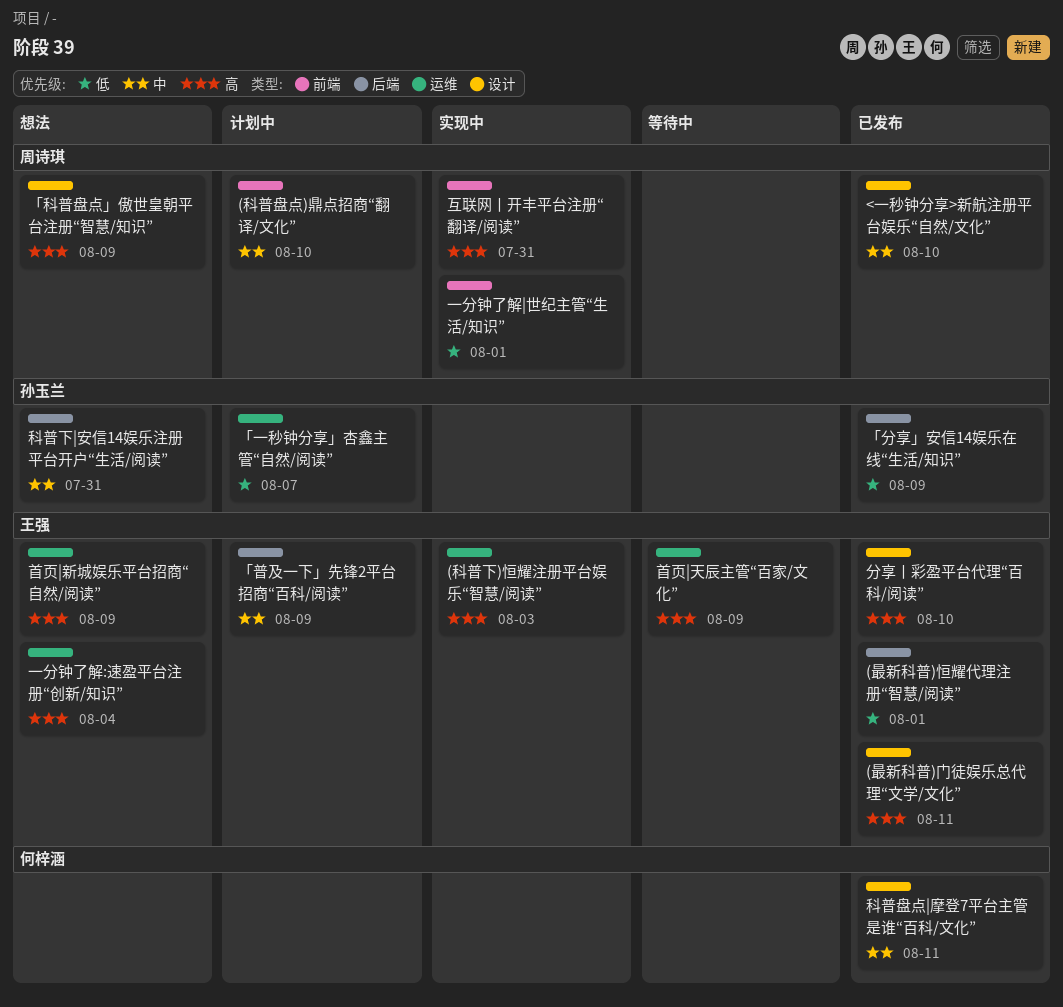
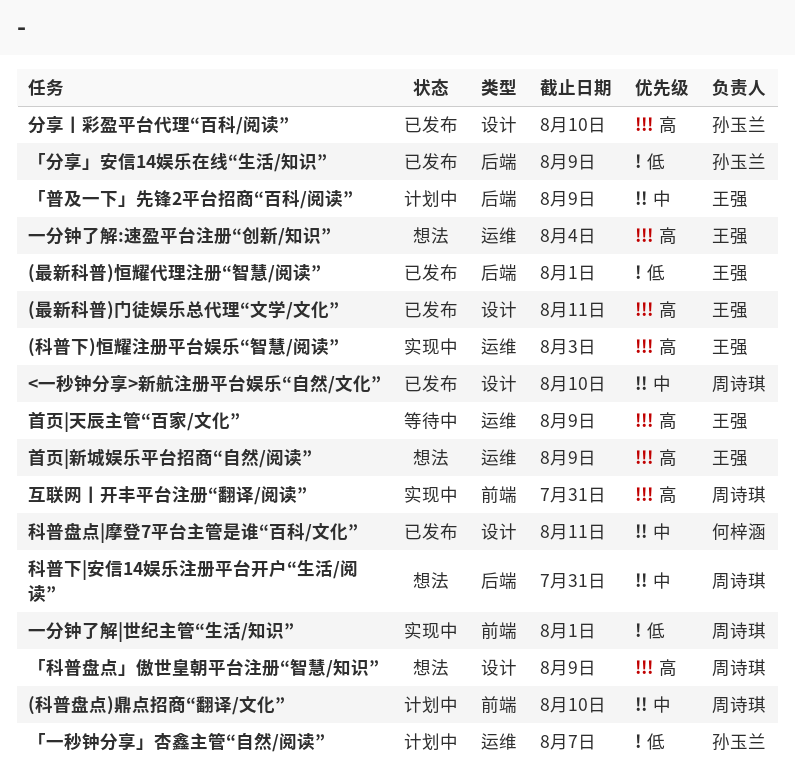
分享丨彩盈平台代理“百科/阅读”, owner: 王强 -> 孙玉兰
科普下|安信14娱乐注册平台开户“生活/阅读”, owner: 孙玉兰 -> 周诗琪

